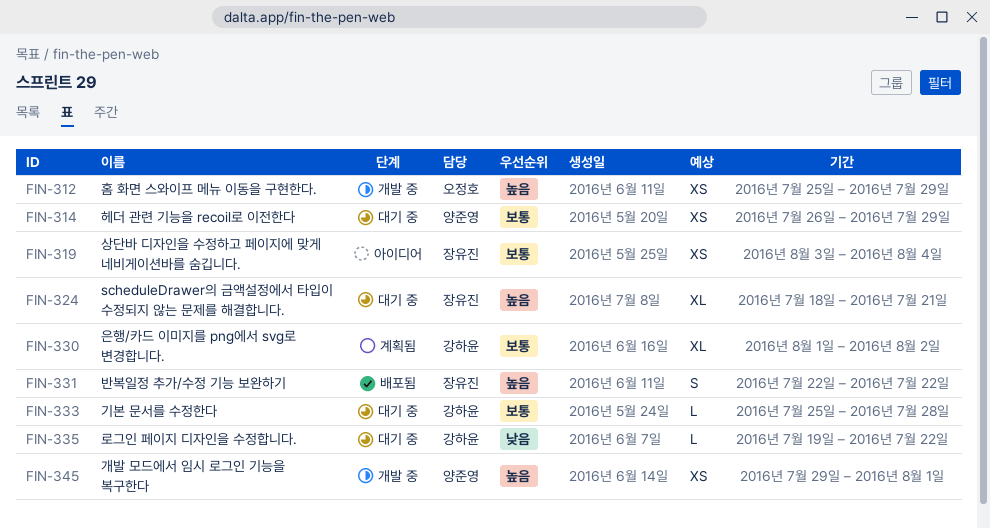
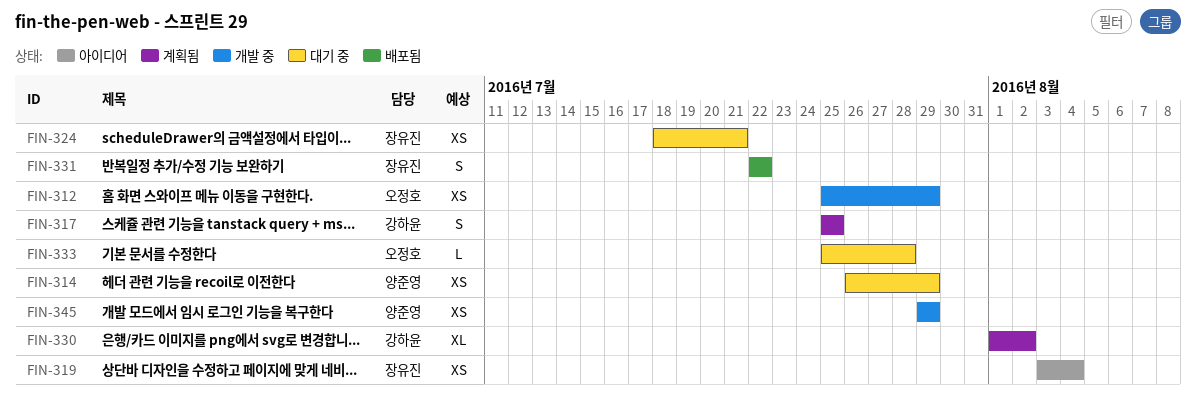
FIN-317: none -> present
FIN-324, estimate: XL -> XS
FIN-333, owner: 강하윤 -> 오정호
FIN-335: present -> none
FIN-345, due: Aug 1 -> Jul 29

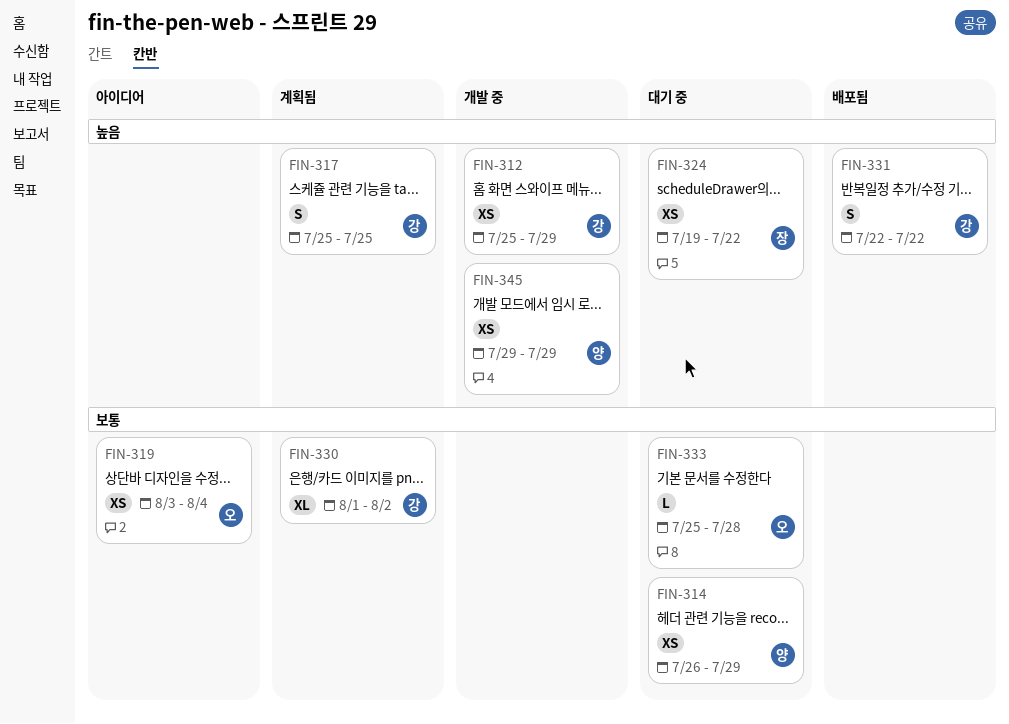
FIN-312, owner: 오정호 -> 강하윤
FIN-319, owner: 장유진 -> 오정호
FIN-324, start: Jul 18 -> Jul 19
FIN-324, due: Jul 21 -> Jul 22
FIN-331, owner: 장유진 -> 강하윤

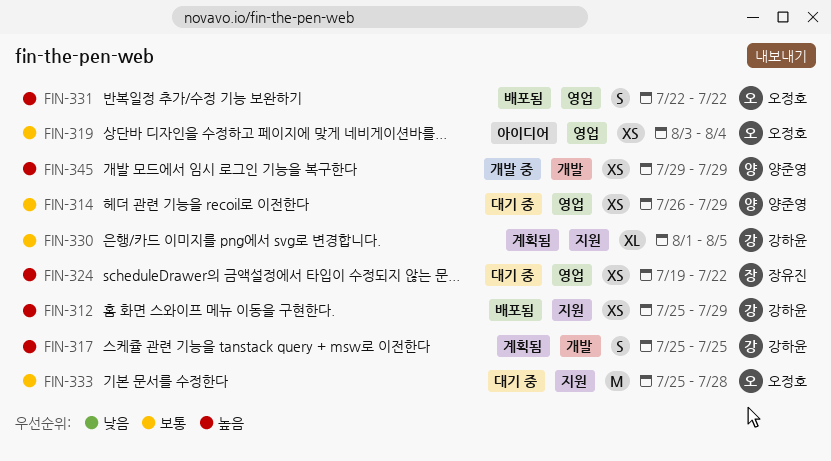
FIN-312, status: 개발 중 -> 배포됨
FIN-330, due: Aug 2 -> Aug 5
FIN-331, owner: 강하윤 -> 오정호
FIN-333, estimate: L -> M

